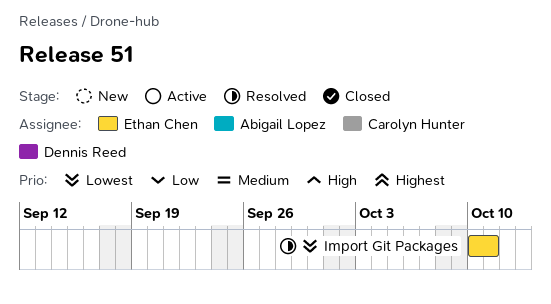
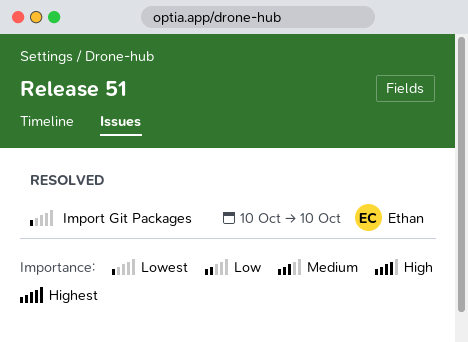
Import Git Packages, due: Oct 11 -> Oct 10

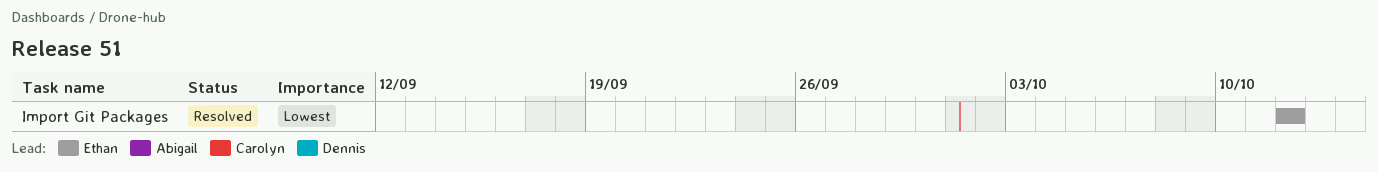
Import Git Packages, start: Oct 10 -> Oct 12
Import Git Packages, due: Oct 10 -> Oct 12

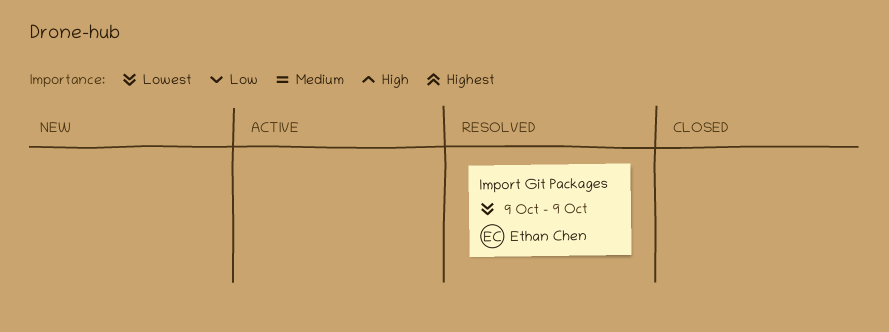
Import Git Packages, start: Oct 12 -> Oct 9
Import Git Packages, due: Oct 12 -> Oct 9

